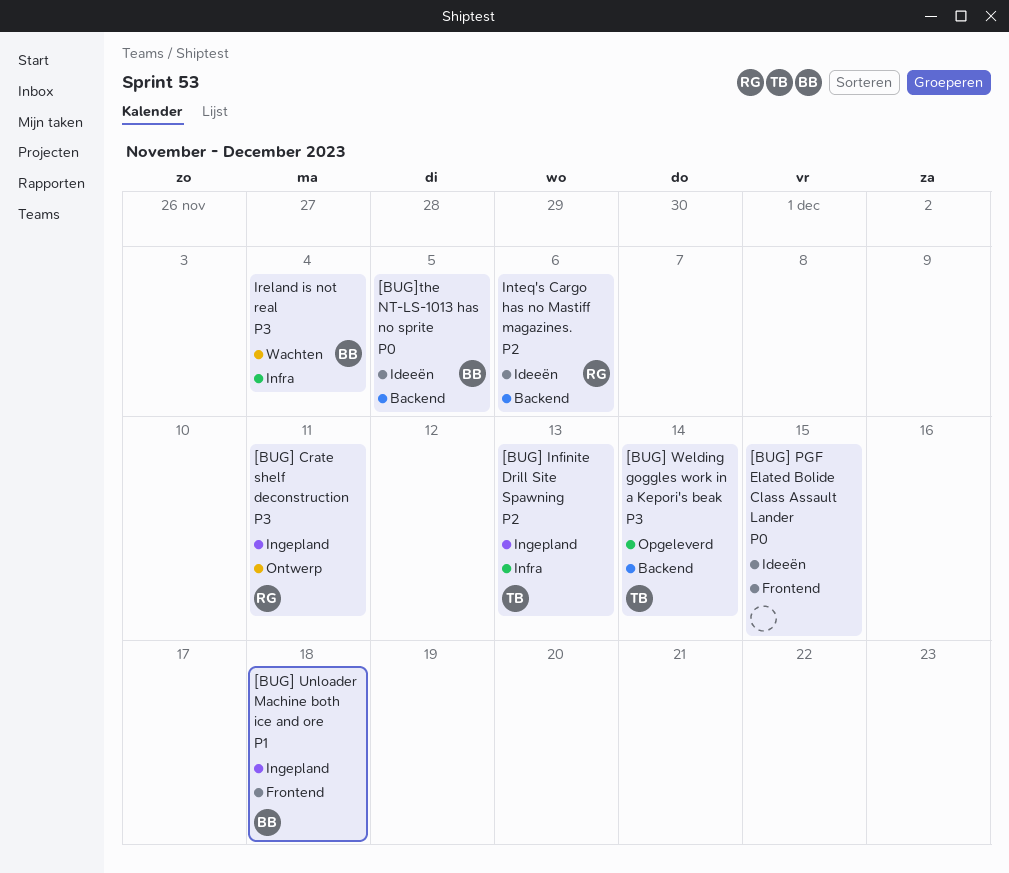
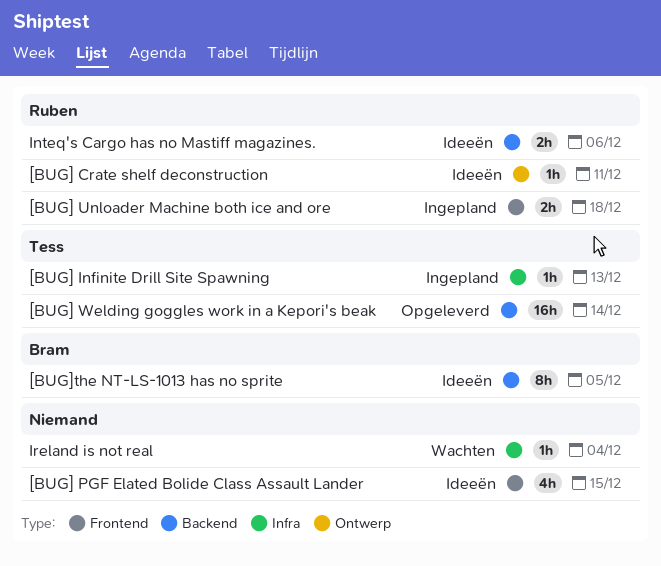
[BUG] Crate shelf deconstruction, status: Ingepland -> Ideeën
[BUG] Unloader Machine both ice and ore, owner: Bram -> Ruben
Ireland is not real, owner: Bram -> none

